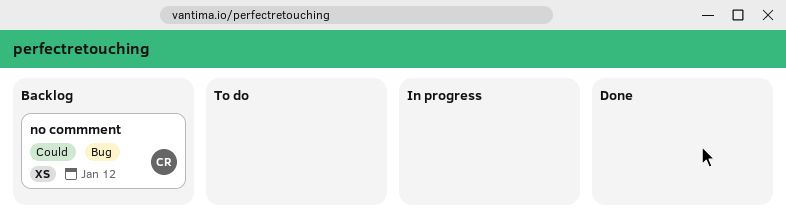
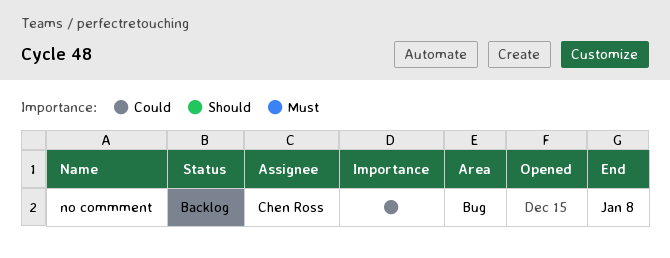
no commment, due: Jan 12 -> Jan 8

